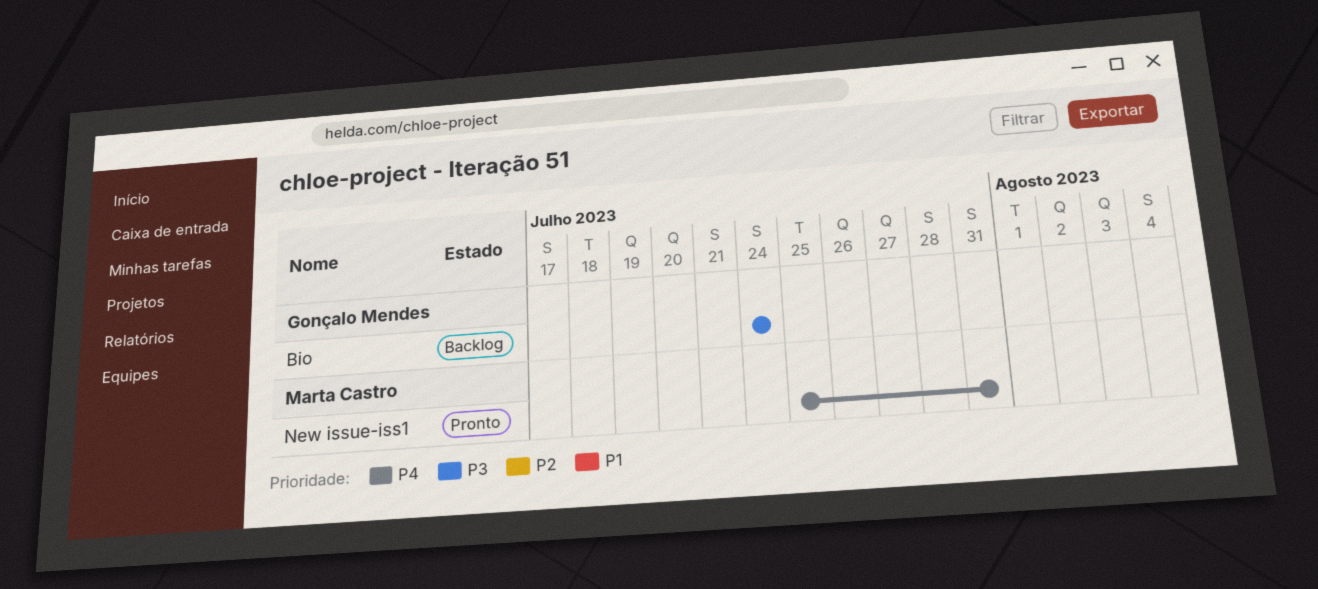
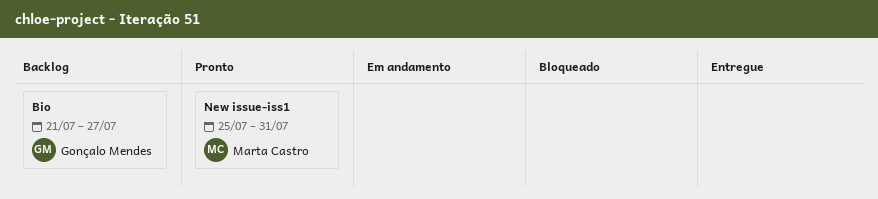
Bio, start: Jul 24 -> Jul 21
Bio, due: Jul 24 -> Jul 27

